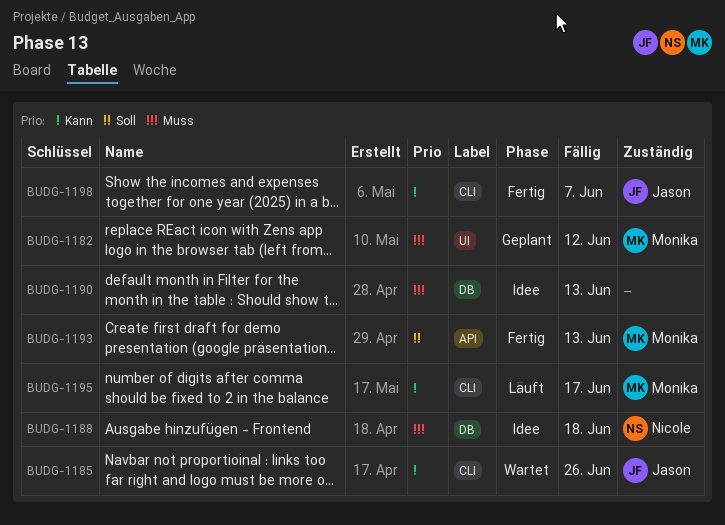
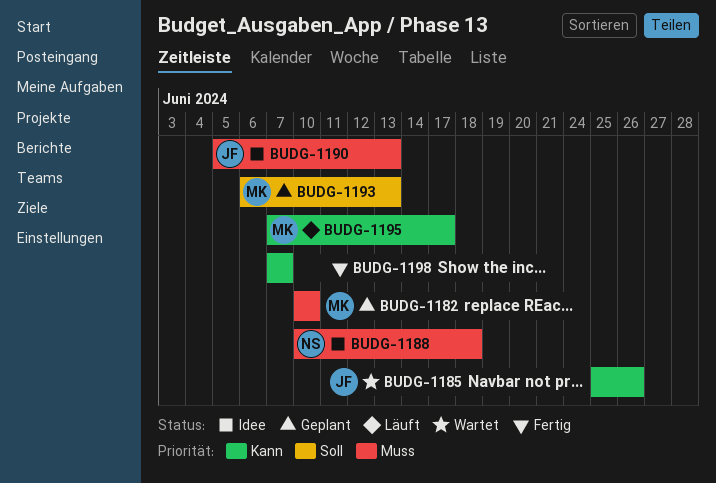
BUDG-1182, due: Jun 12 -> Jun 10
BUDG-1190, owner: none -> Jason
BUDG-1193, status: Fertig -> Geplant
BUDG-1198, owner: Jason -> none

